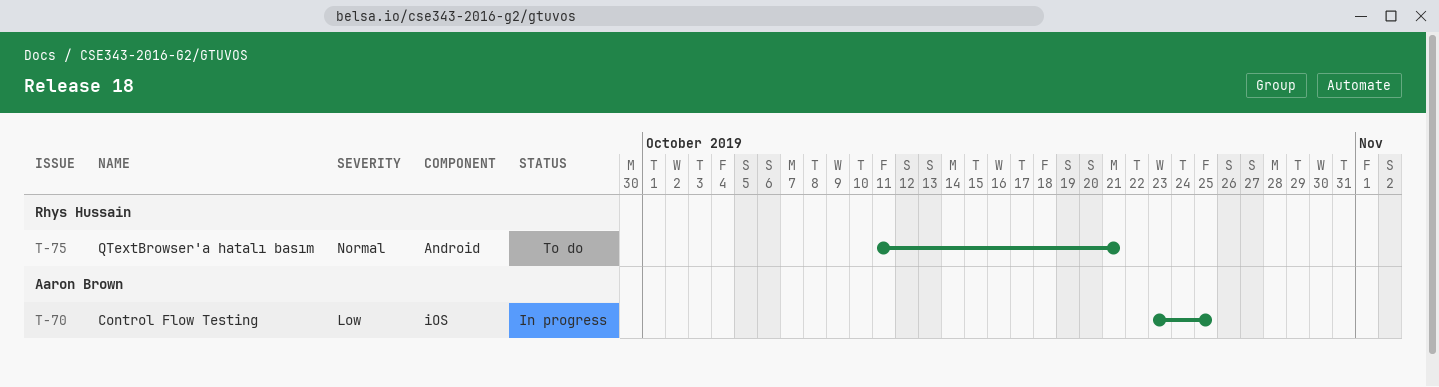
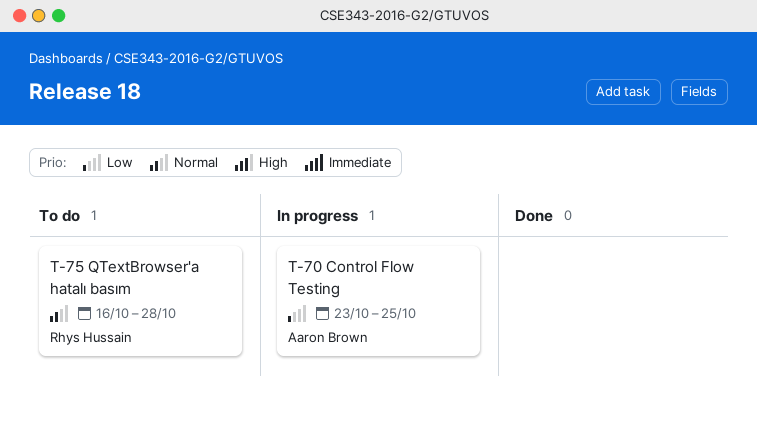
T-75, start: Oct 11 -> Oct 16
T-75, due: Oct 21 -> Oct 28

